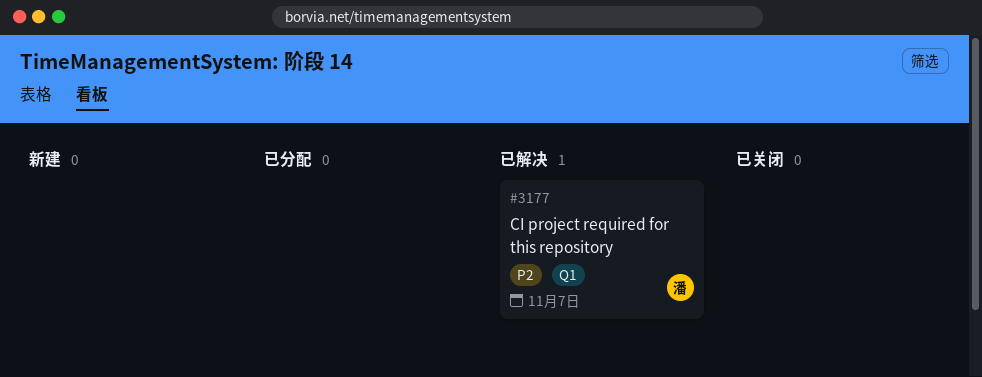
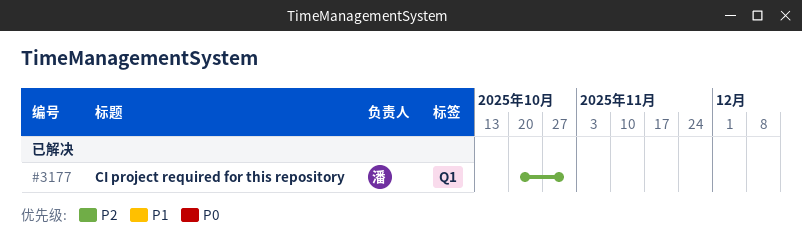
#3177, due: Nov 7 -> Oct 31

